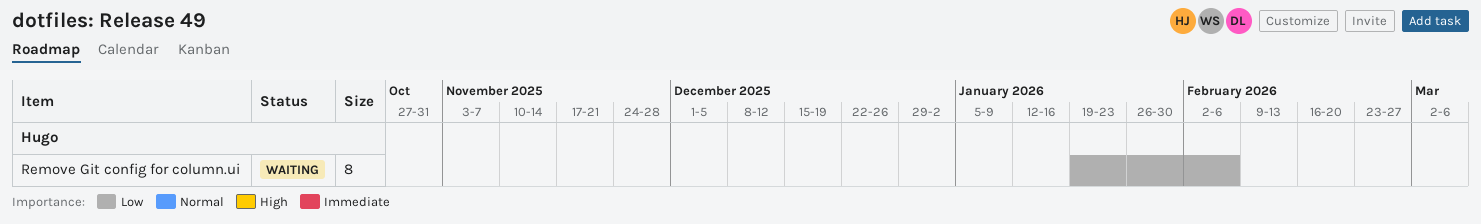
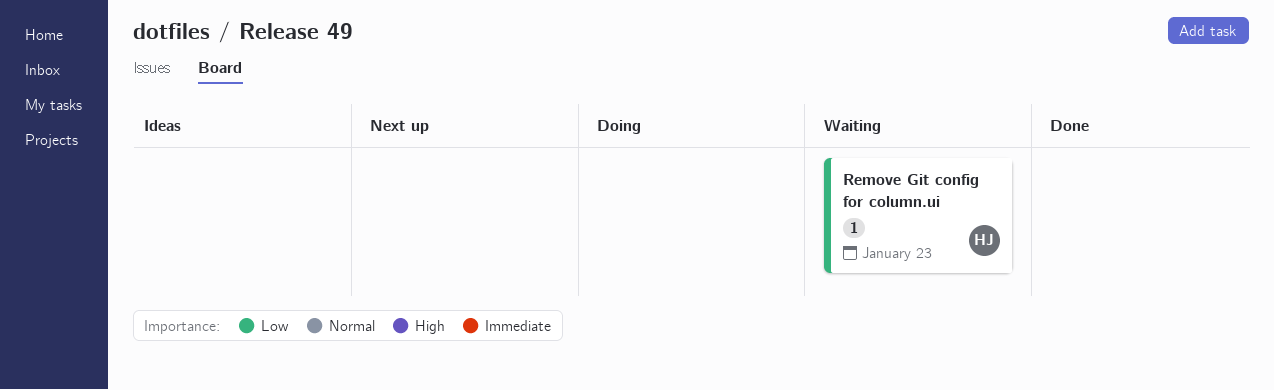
Remove Git config for column.ui, estimate: 8 -> 1
Remove Git config for column.ui, due: Feb 6 -> Jan 23

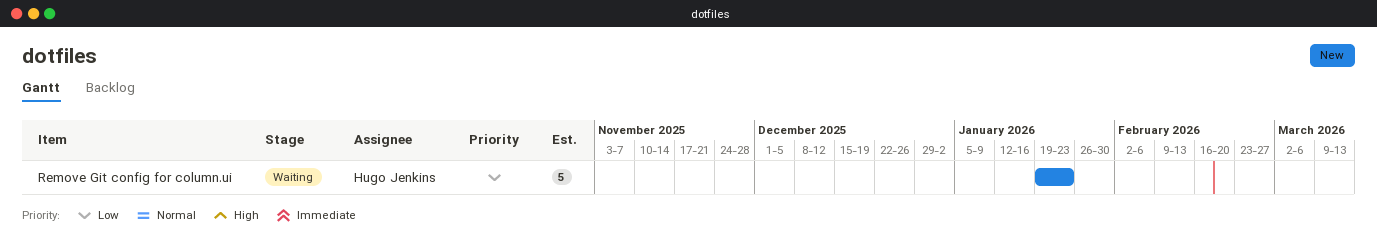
Remove Git config for column.ui, estimate: 1 -> 5

